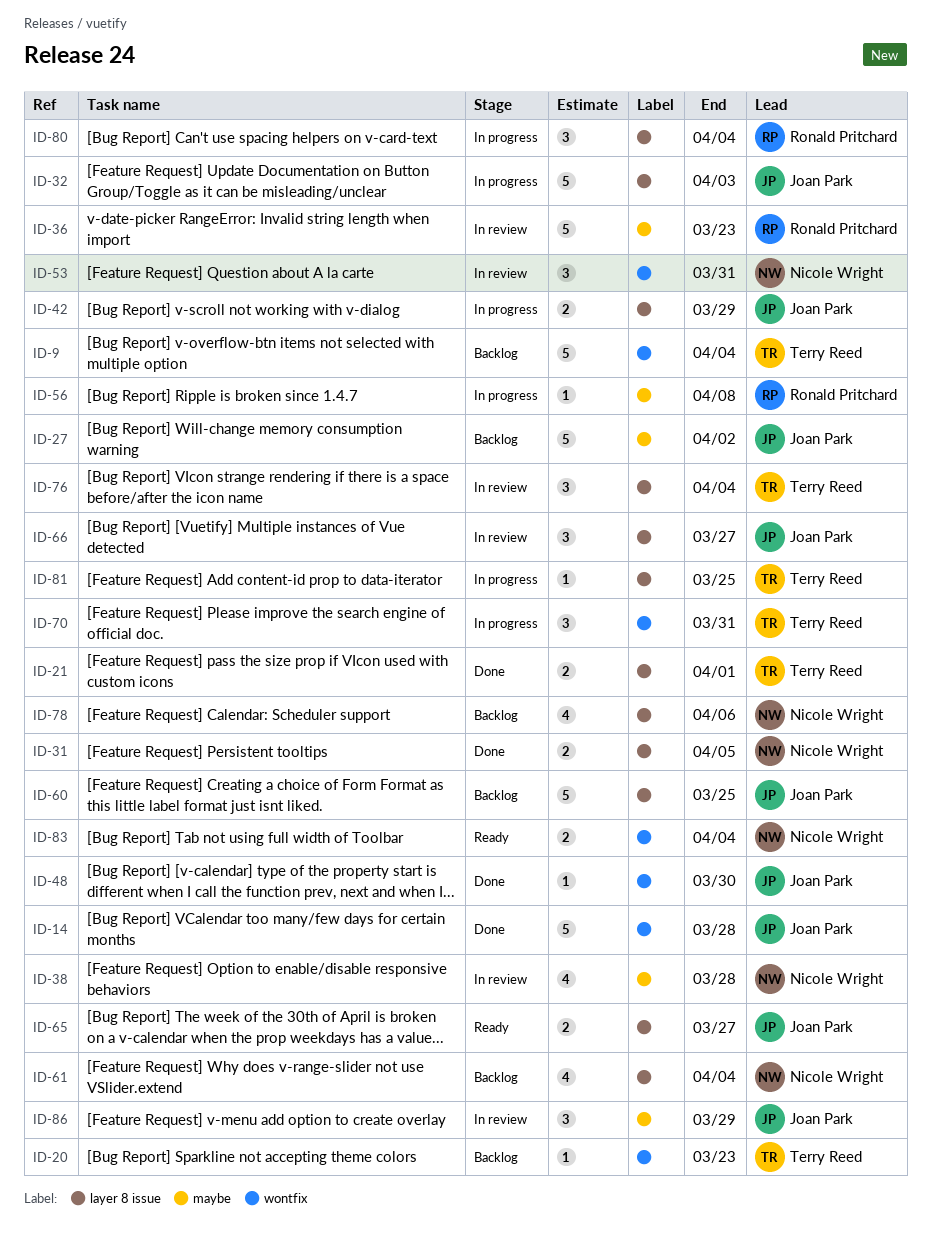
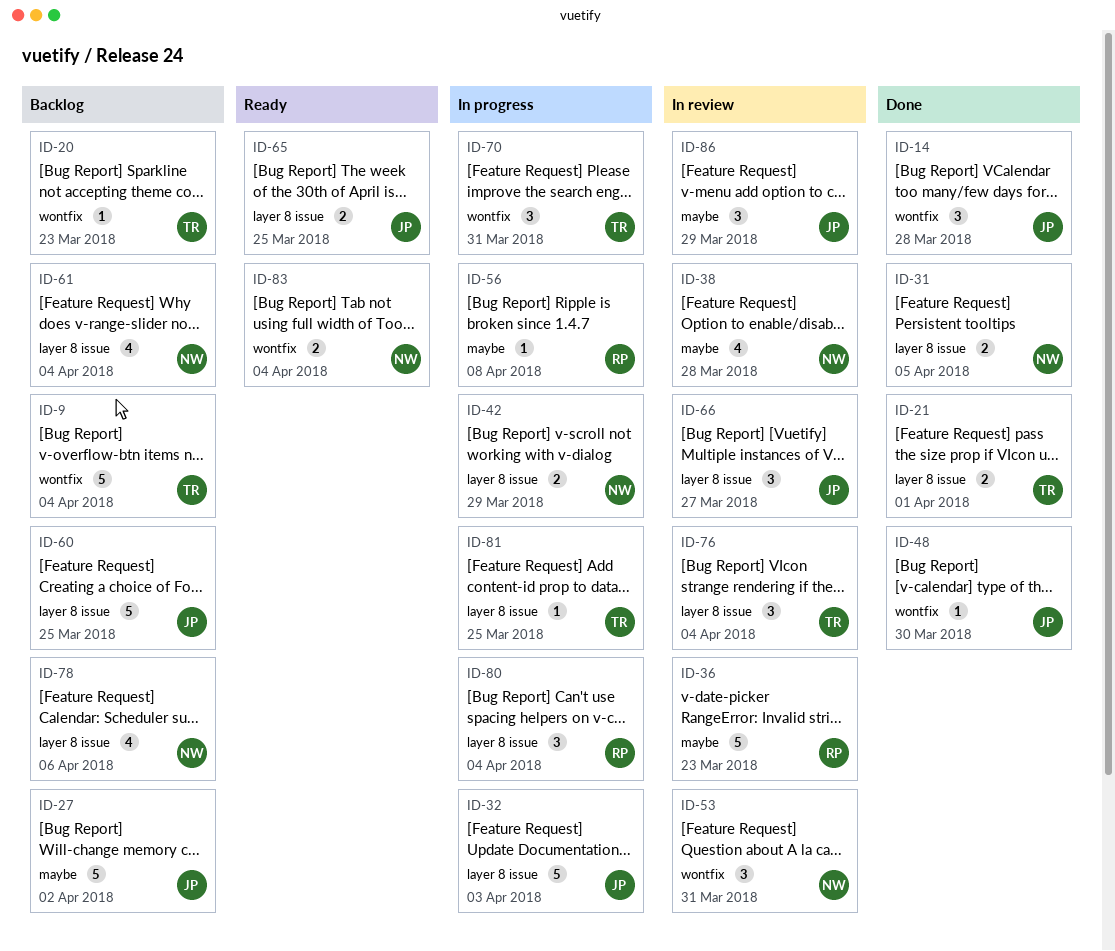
ID-14, estimate: 5 -> 3
ID-42, owner: Joan Park -> Nicole Wright
ID-65, due: Mar 27 -> Mar 25

